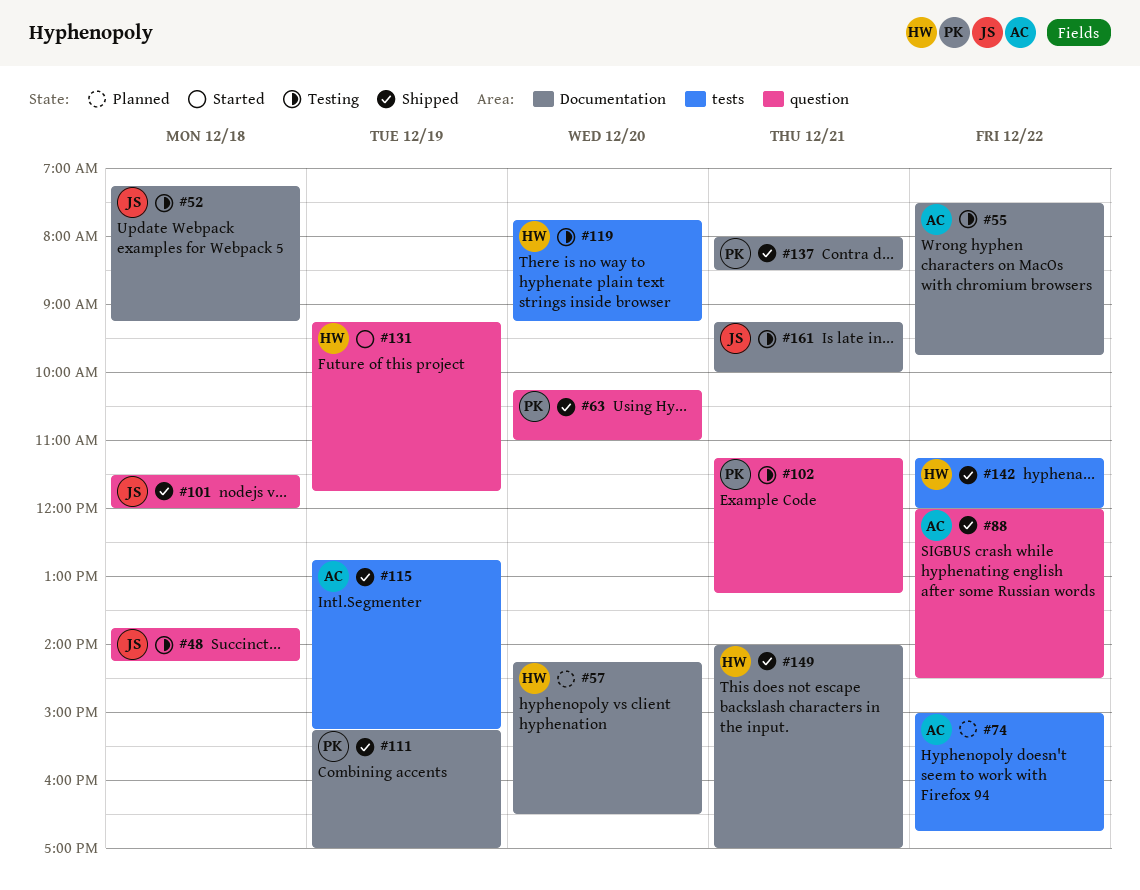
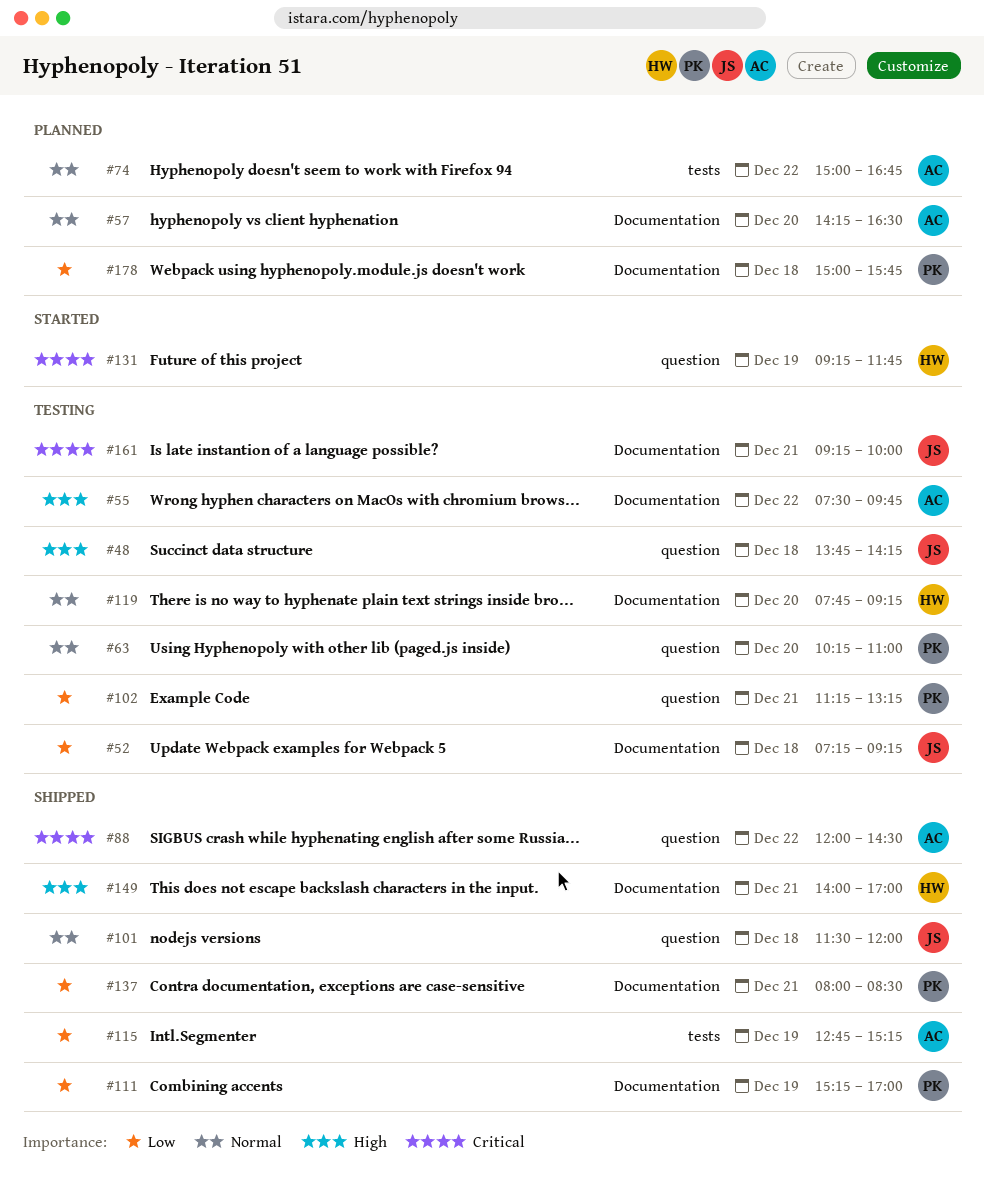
#57, owner: HW -> AC
#63, status: Shipped -> Testing
#119, label: tests -> Documentation
#142: present -> none
#178: none -> present

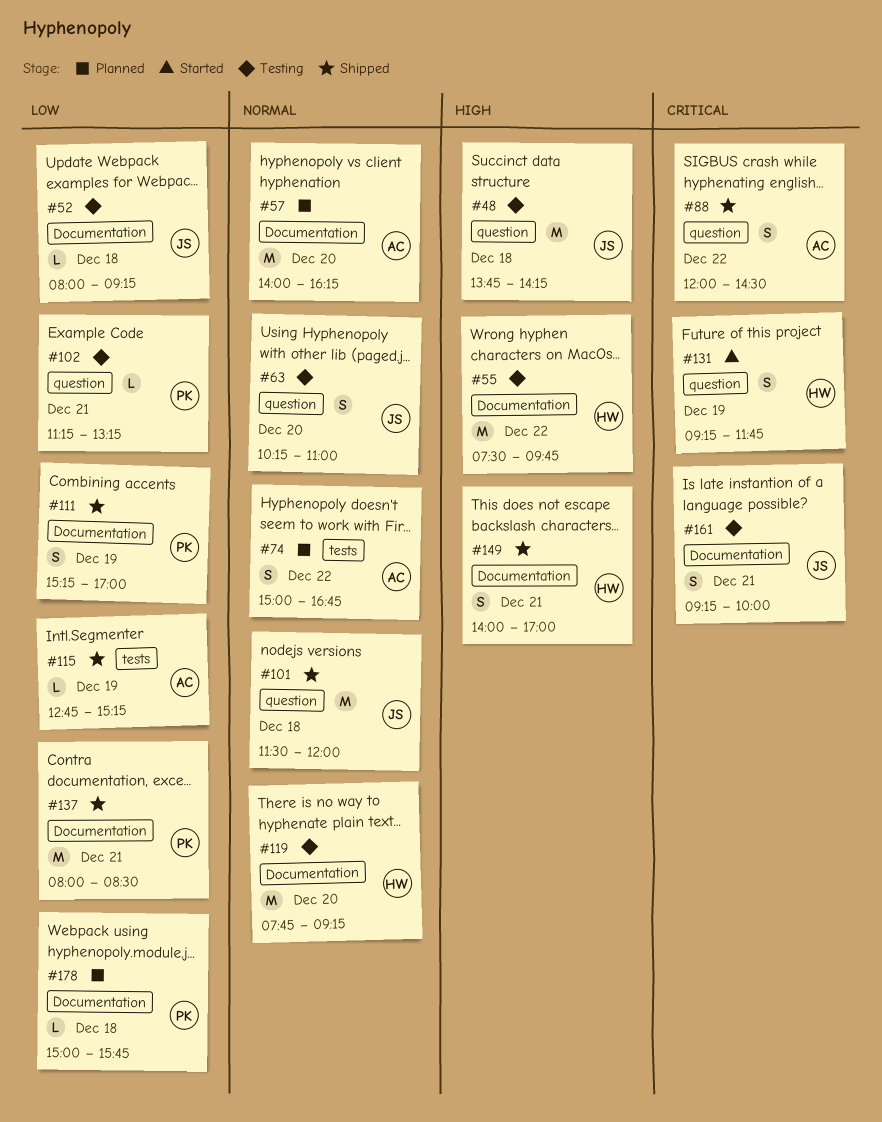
#52, begins: 07:15 -> 08:00
#55, owner: AC -> HW
#57, begins: 14:15 -> 14:00
#57, ends: 16:30 -> 16:15
#63, owner: PK -> JS

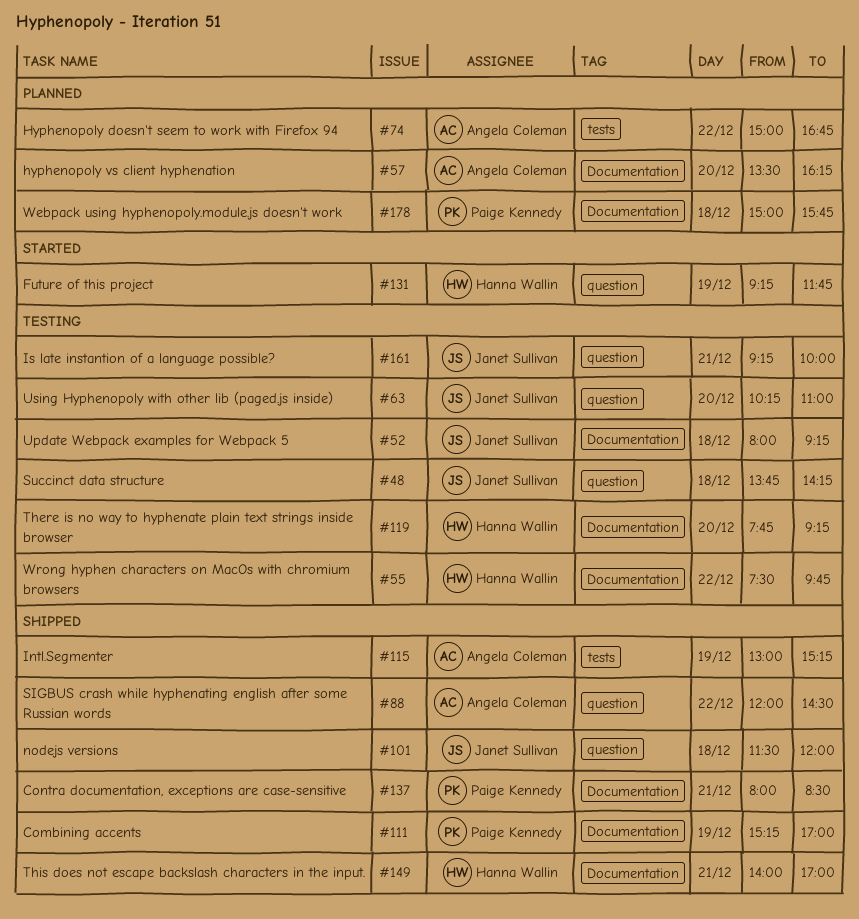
#57, begins: 14:00 -> 13:30
#102: present -> none
#115, begins: 12:45 -> 13:00
#161, label: Documentation -> question

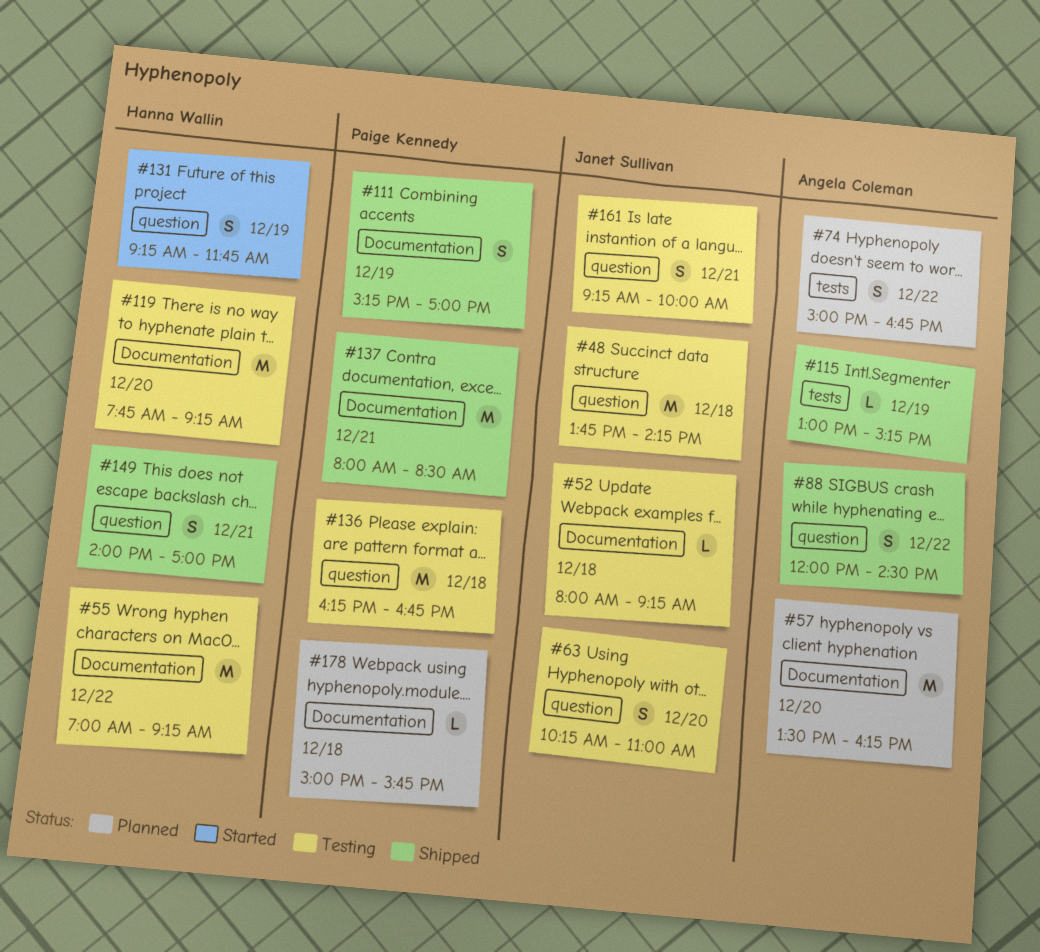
#55, begins: 07:30 -> 07:00
#55, ends: 09:45 -> 09:15
#101: present -> none
#136: none -> present
#149, label: Documentation -> question

